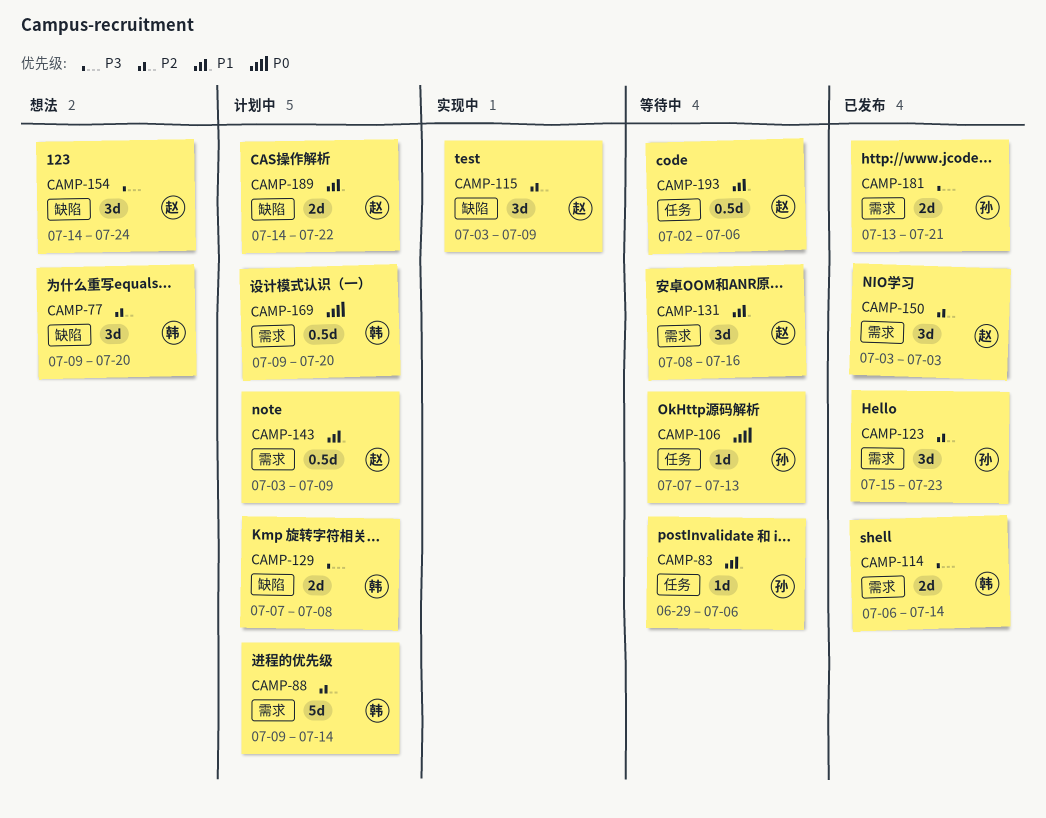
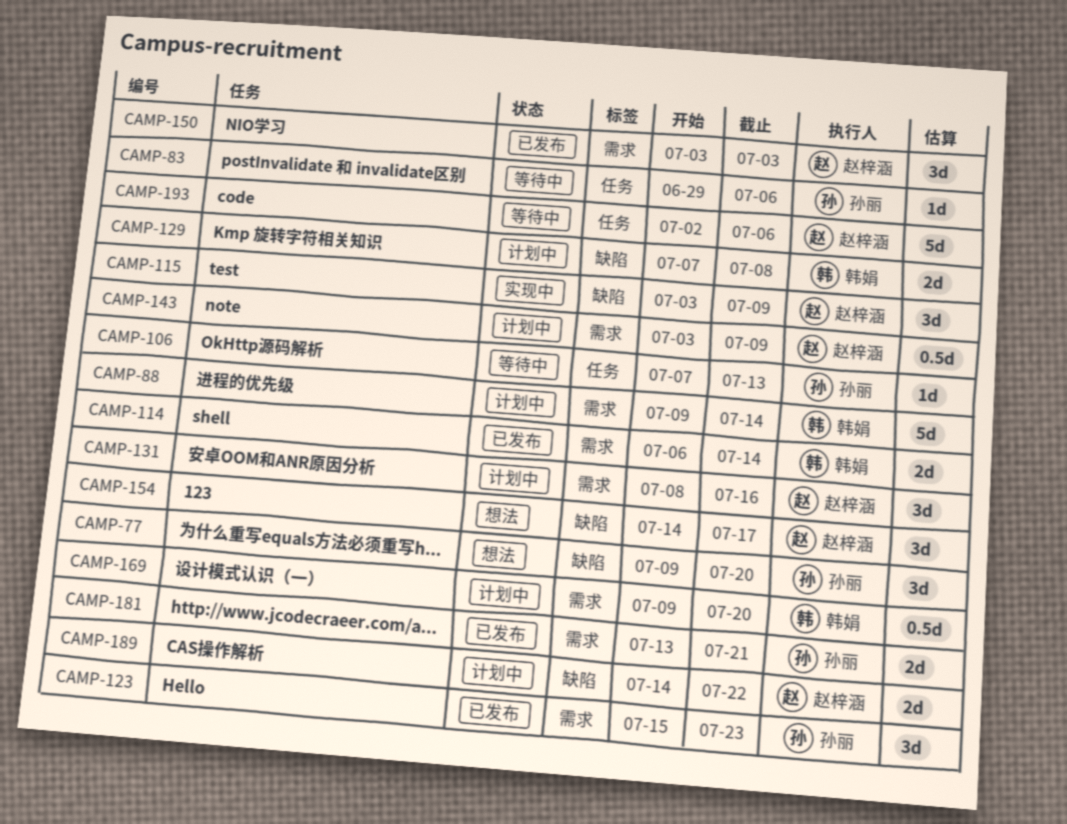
CAMP-77, owner: 韩娟 -> 孙丽
CAMP-131, status: 等待中 -> 计划中
CAMP-154, due: Jul 24 -> Jul 17
CAMP-193, estimate: 0.5d -> 5d

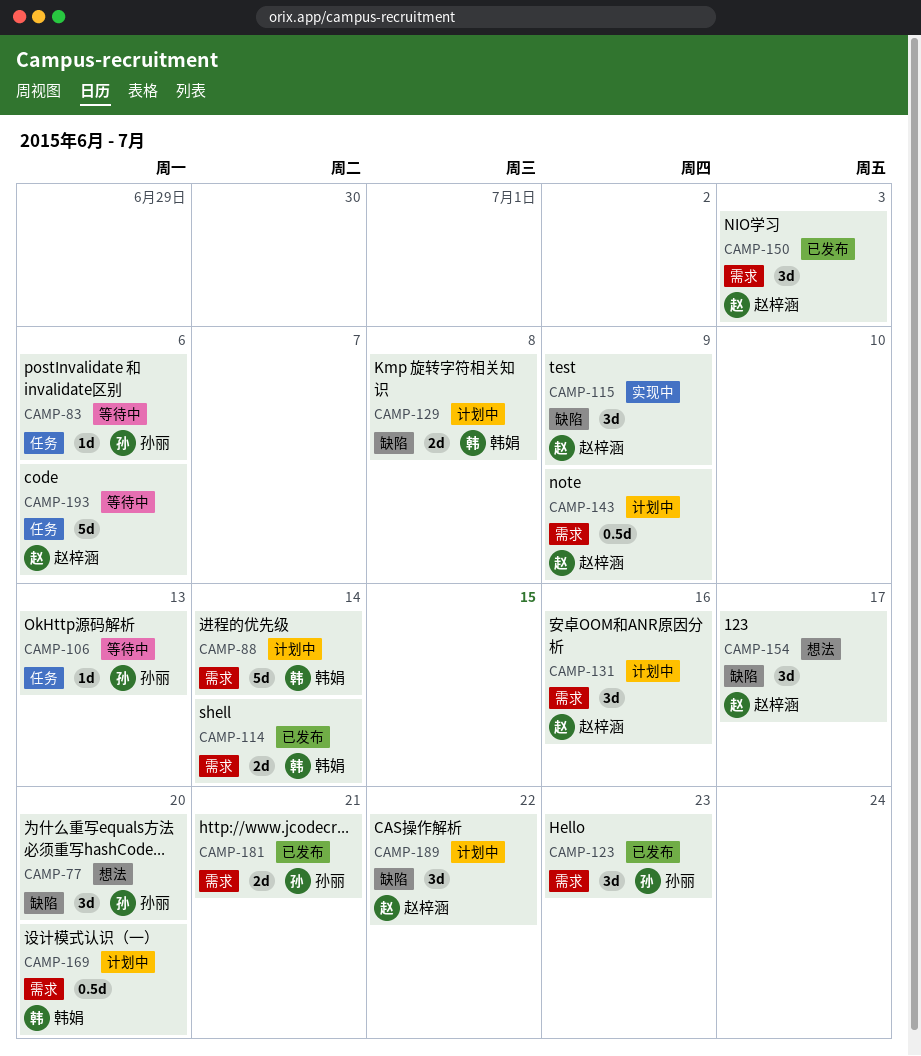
CAMP-189, estimate: 2d -> 3d

